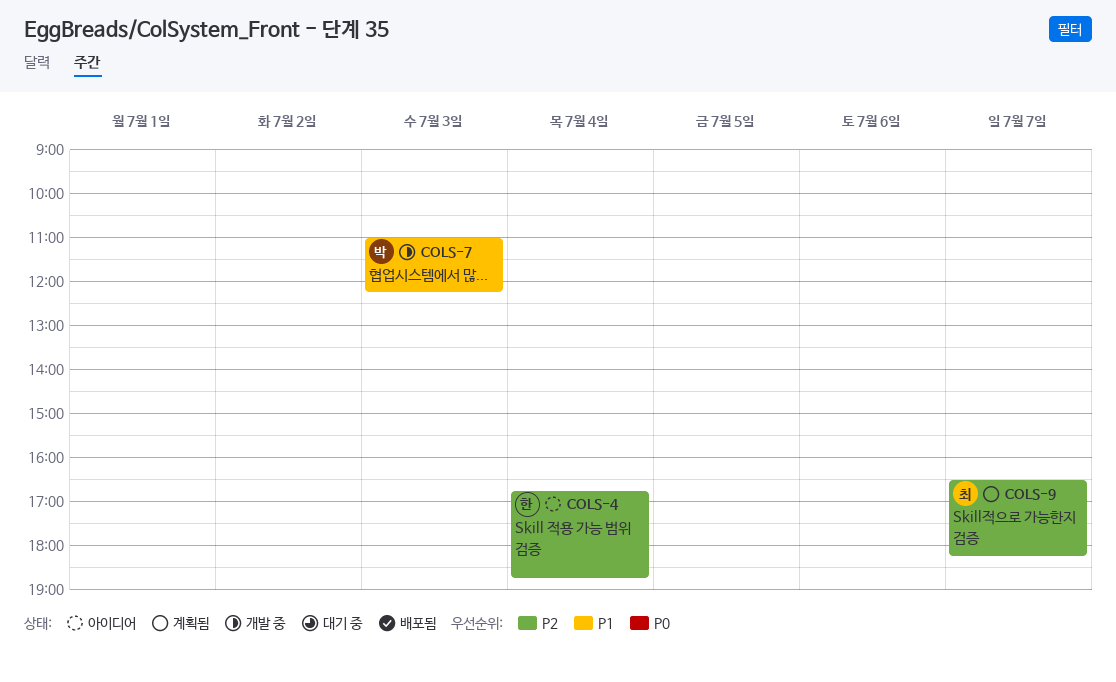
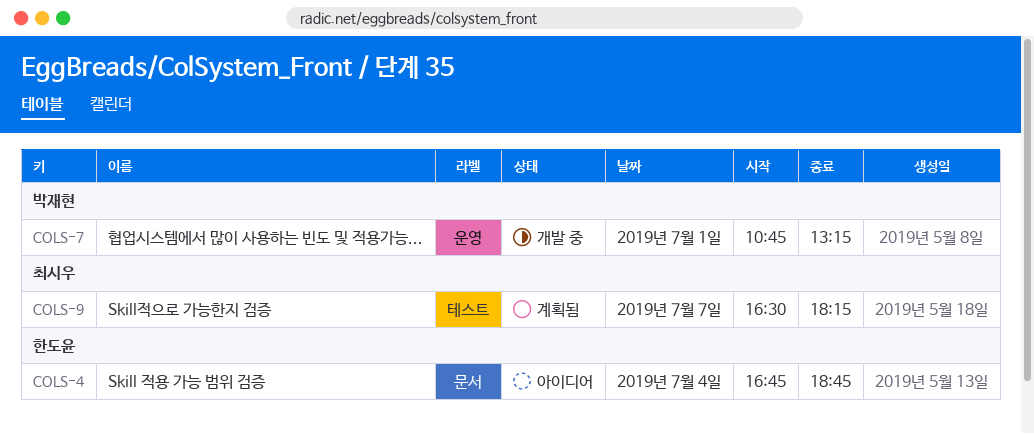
COLS-7, day: Jul 3 -> Jul 1
COLS-7, begins: 11:00 -> 10:45
COLS-7, ends: 12:15 -> 13:15

